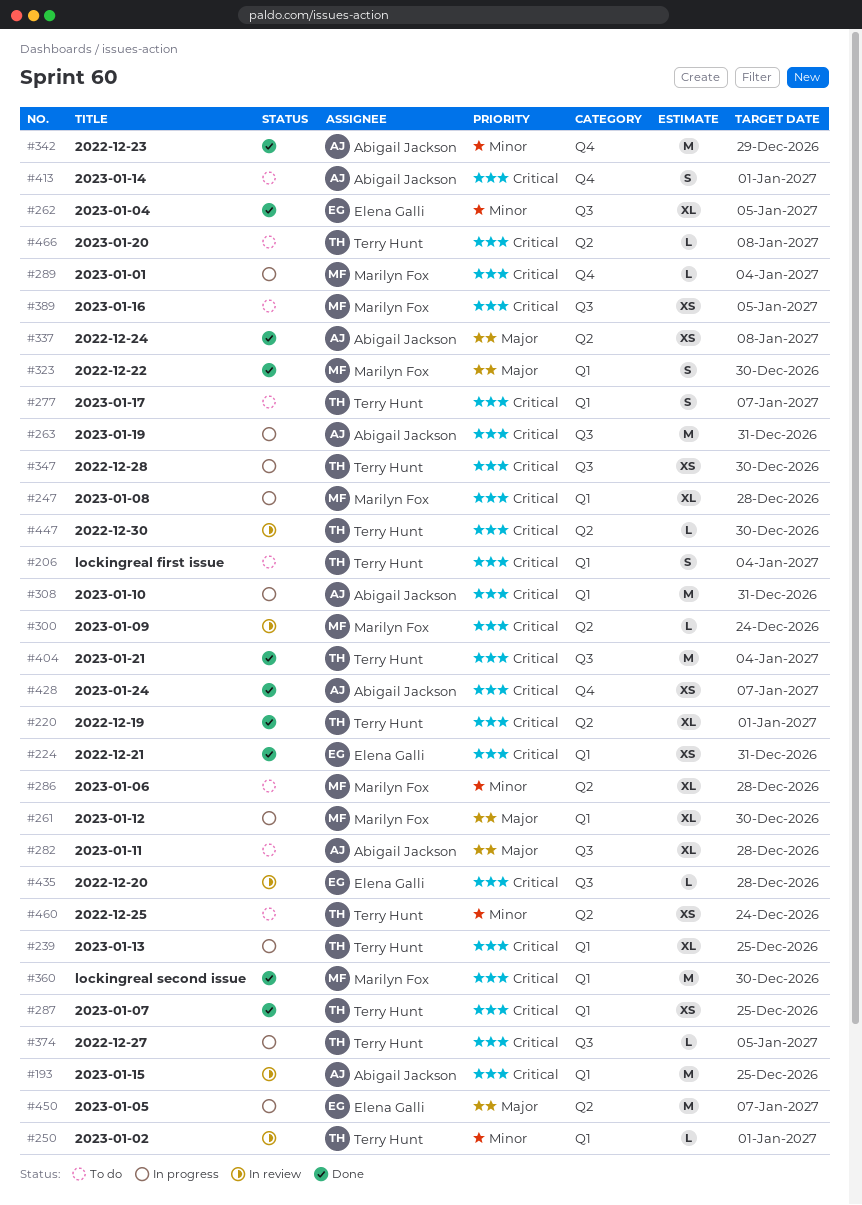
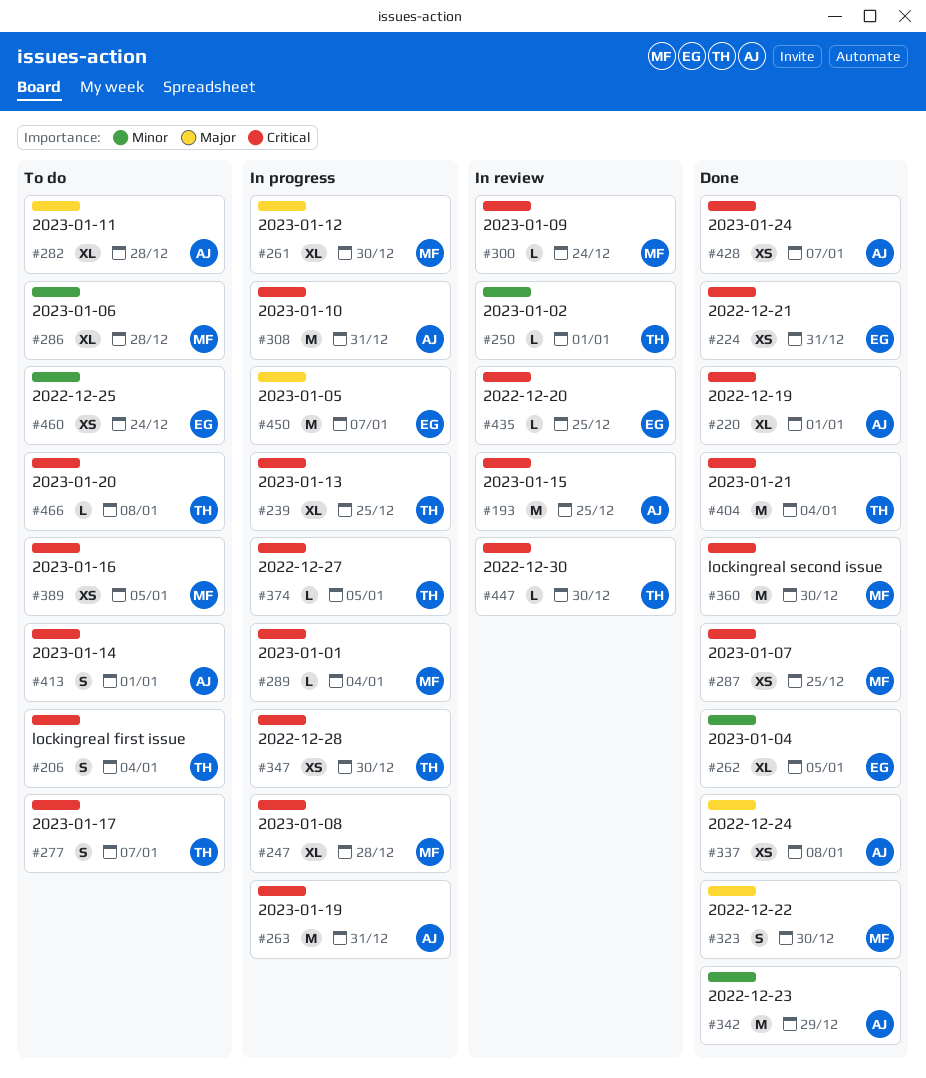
#220, owner: Terry Hunt -> Abigail Jackson
#287, owner: Terry Hunt -> Marilyn Fox
#435, due: Dec 28 -> Dec 25
#460, owner: Terry Hunt -> Elena Galli

